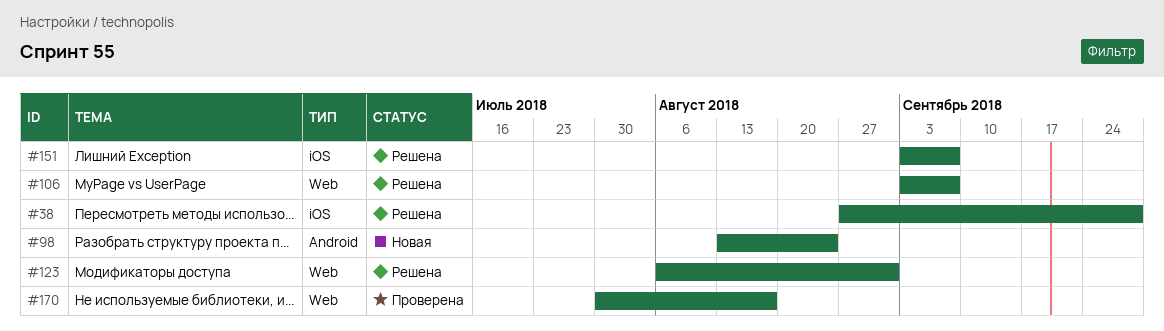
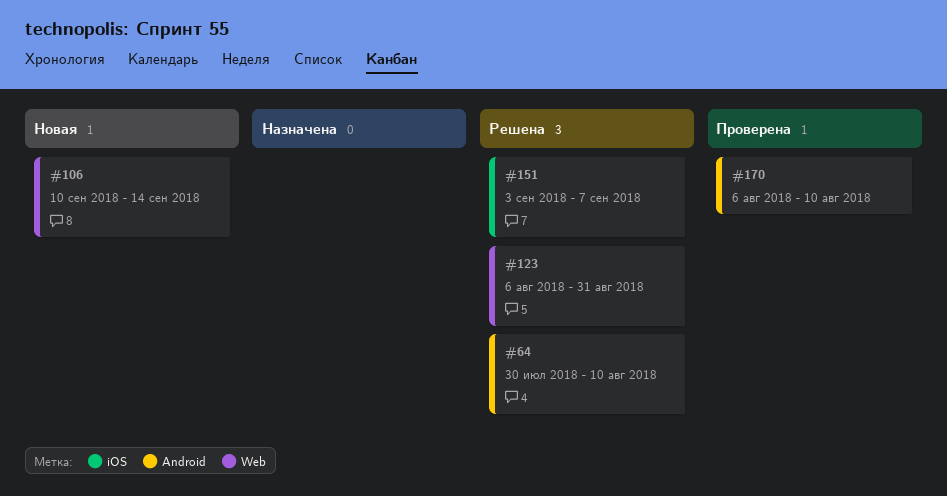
#38: present -> none
#64: none -> present
#98: present -> none
#106, status: Решена -> Новая
#106, start: Sep 3 -> Sep 10
#106, due: Sep 7 -> Sep 14
#170, label: Web -> Android
#170, start: Jul 30 -> Aug 6
#170, due: Aug 17 -> Aug 10

